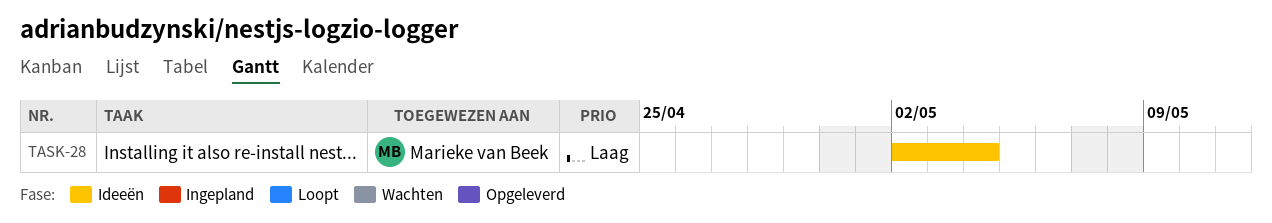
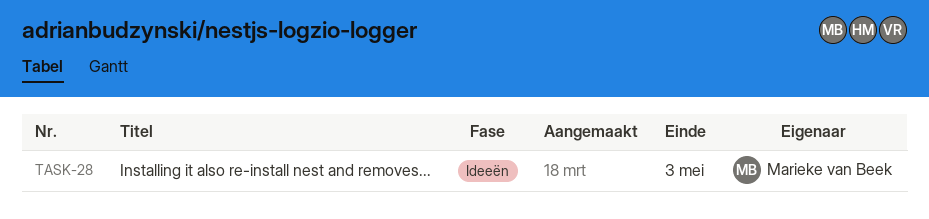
TASK-28, due: May 4 -> May 3

